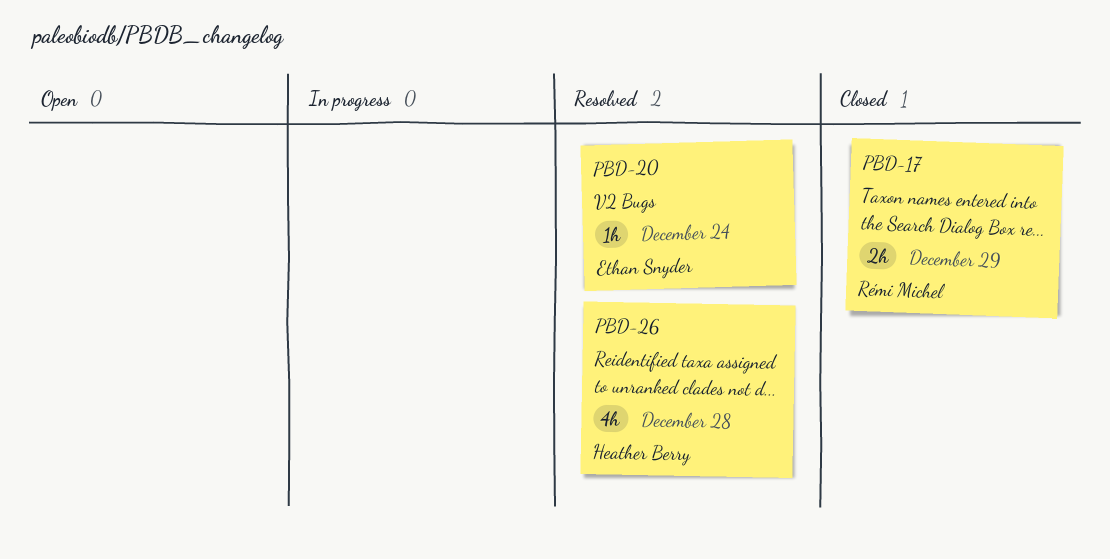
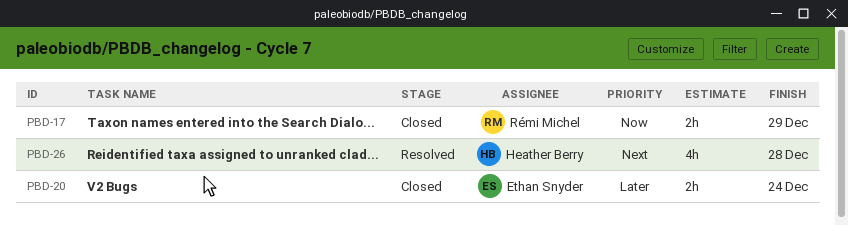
PBD-20, status: Resolved -> Closed
PBD-20, estimate: 1h -> 2h

